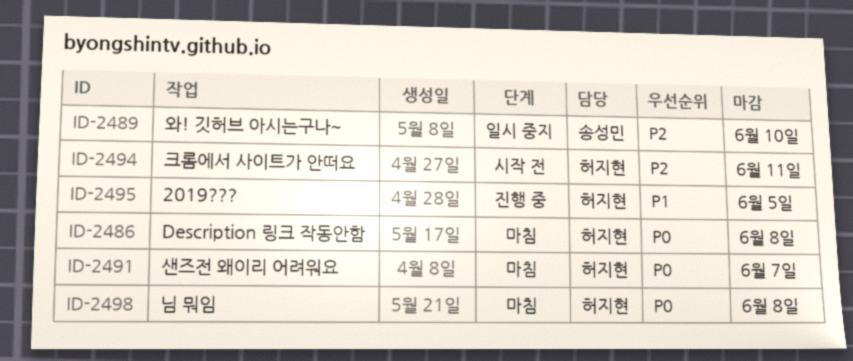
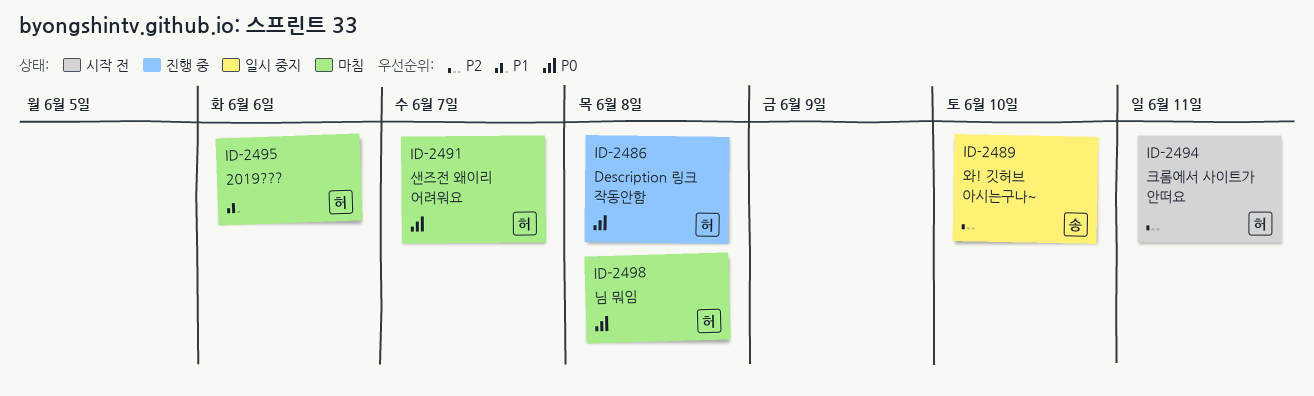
ID-2486, status: 마침 -> 진행 중
ID-2495, status: 진행 중 -> 마침
ID-2495, due: Jun 5 -> Jun 6

